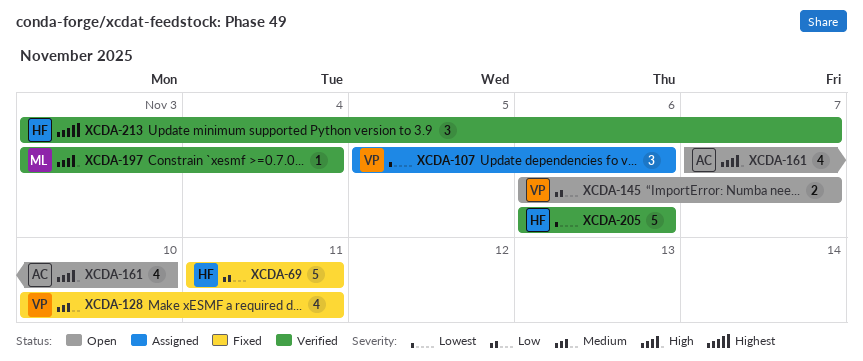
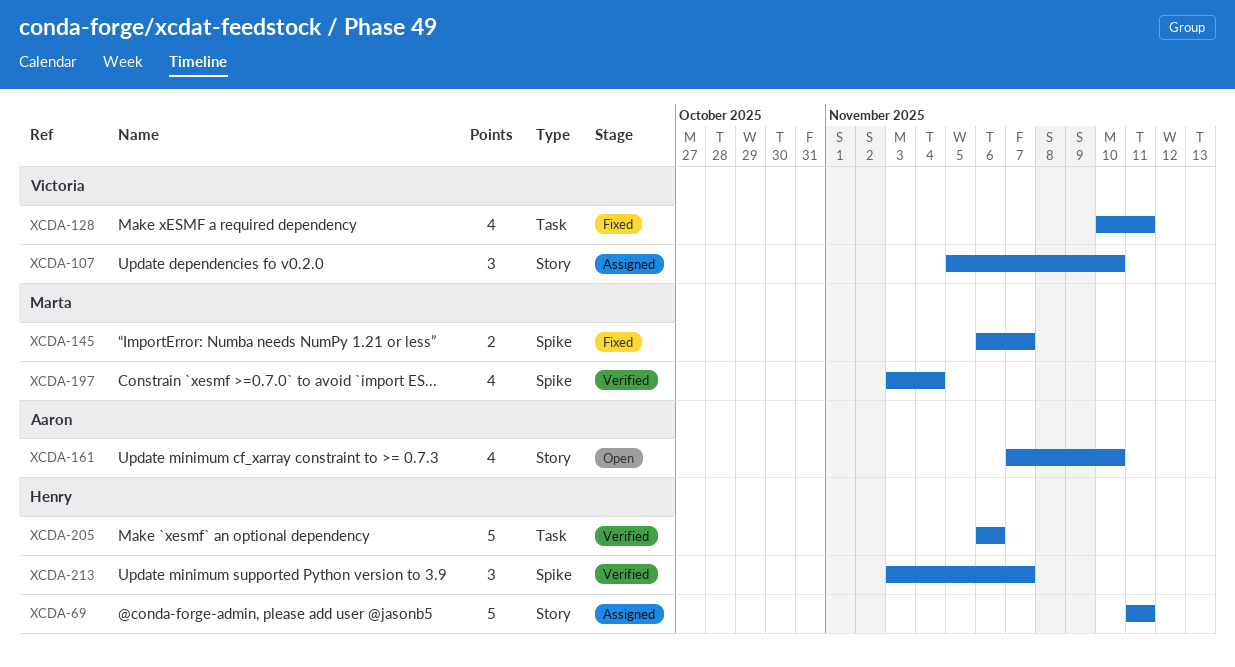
XCDA-69, status: Fixed -> Assigned
XCDA-107, due: Nov 6 -> Nov 10
XCDA-145, status: Open -> Fixed
XCDA-145, owner: Victoria -> Marta
XCDA-197, estimate: 1 -> 4

